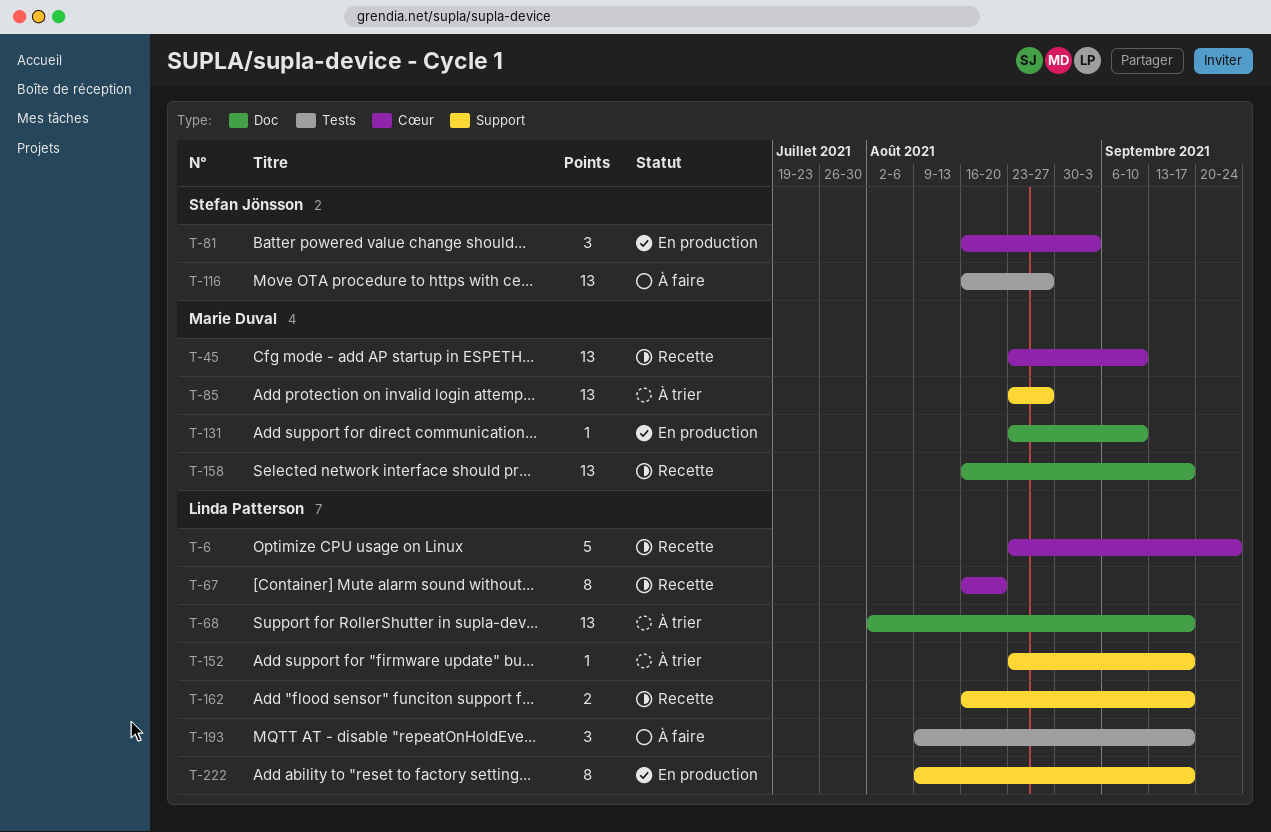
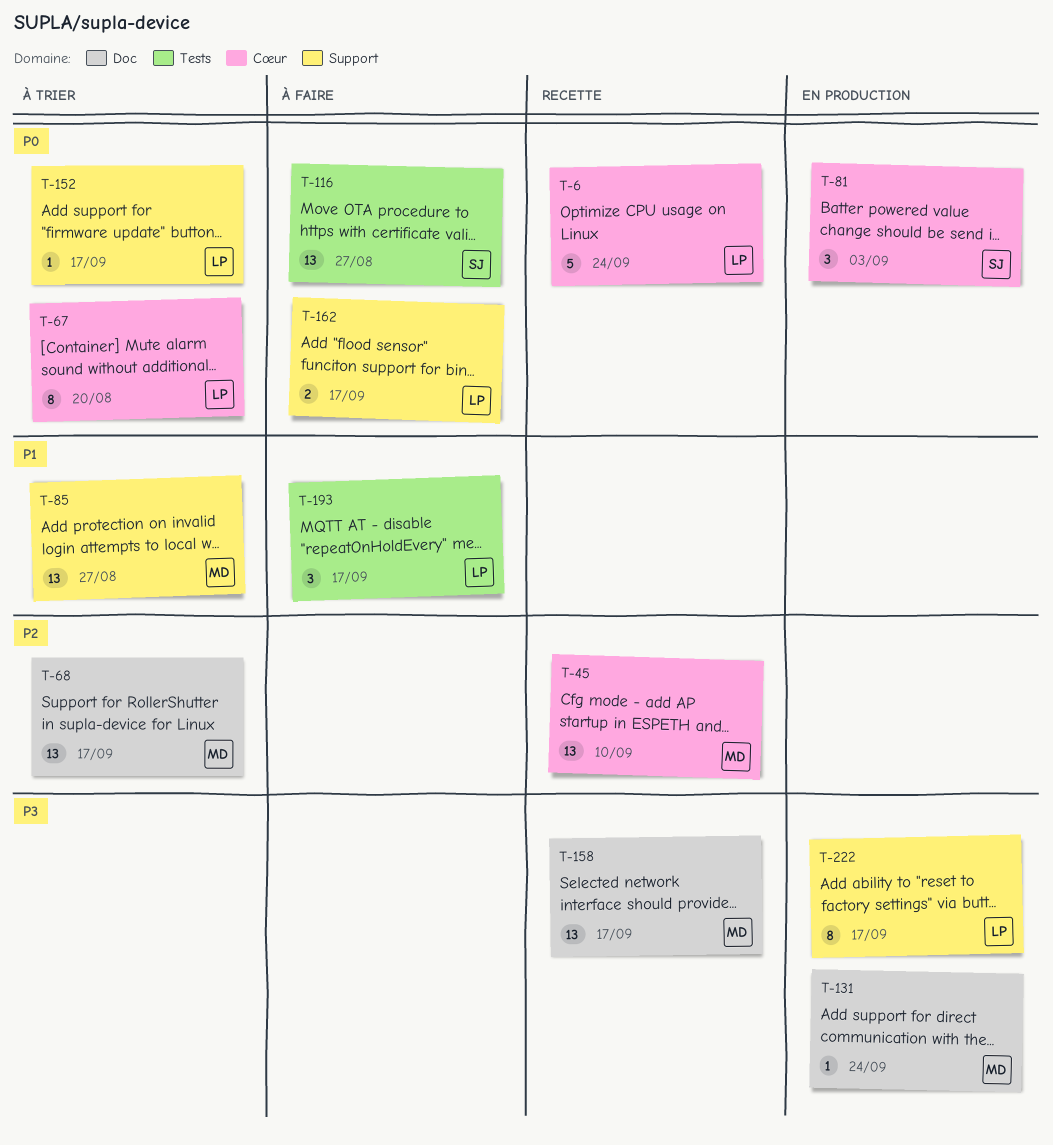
T-67, status: Recette -> À trier
T-68, owner: Linda Patterson -> Marie Duval
T-131, due: Sep 10 -> Sep 24
T-162, status: Recette -> À faire

